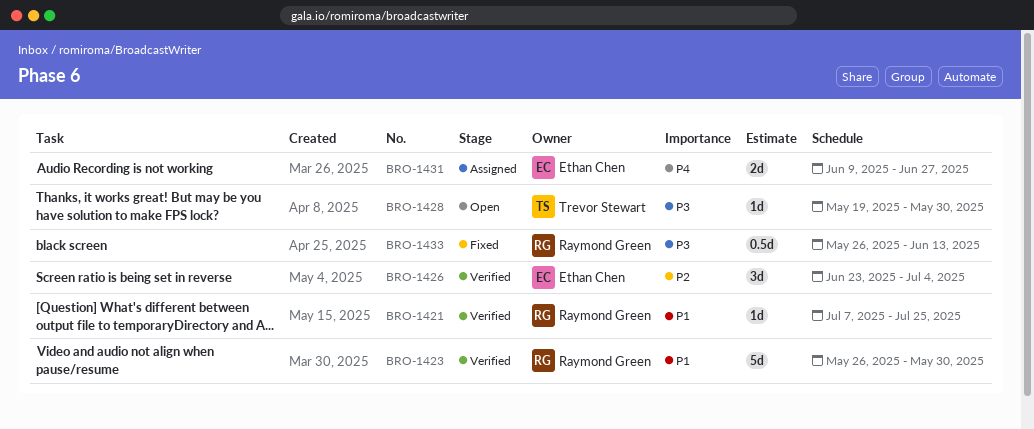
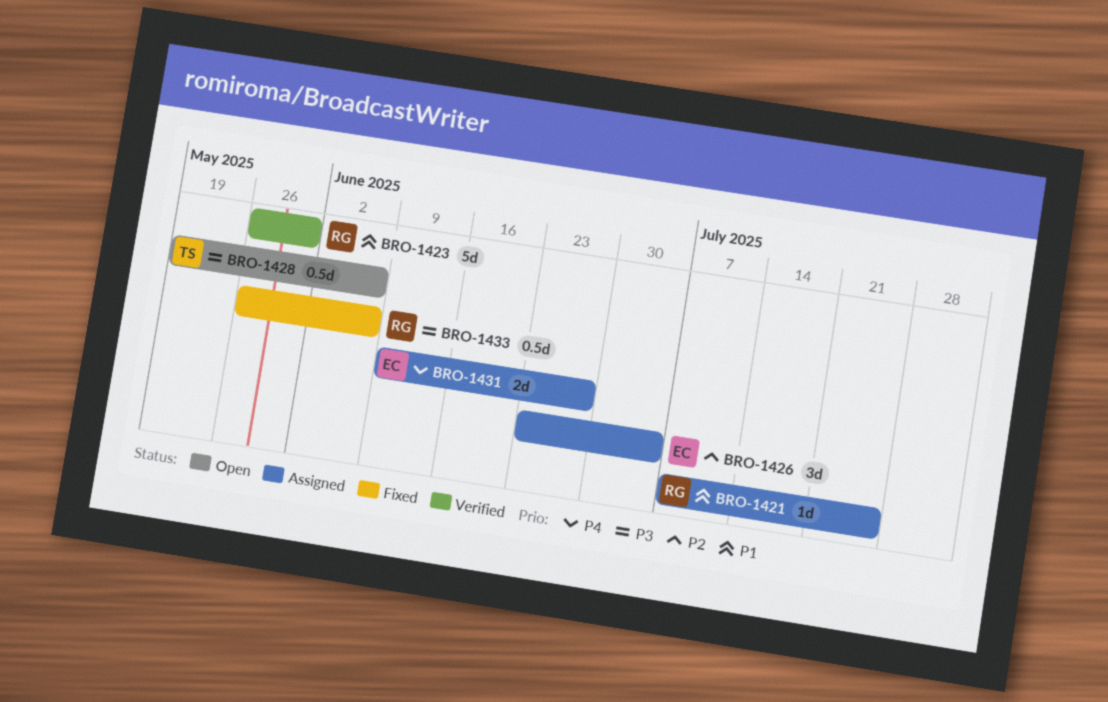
BRO-1421, status: Verified -> Assigned
BRO-1426, status: Verified -> Assigned
BRO-1428, estimate: 1d -> 0.5d
BRO-1428, due: May 30 -> Jun 6
BRO-1433, due: Jun 13 -> Jun 6

